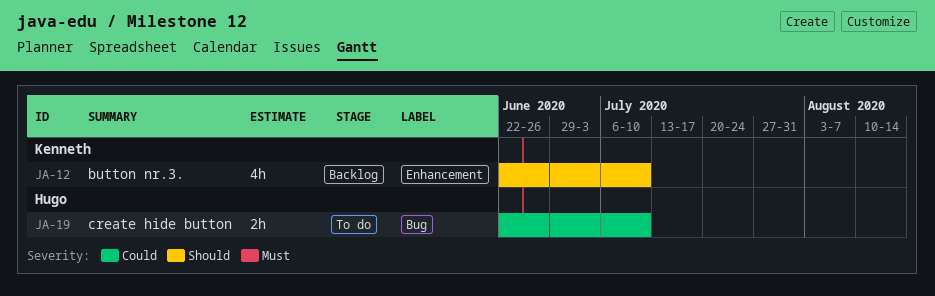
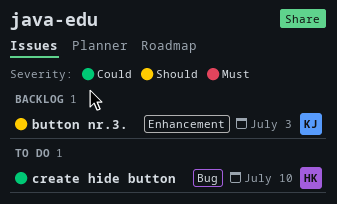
button nr.3., due: Jul 10 -> Jul 3

